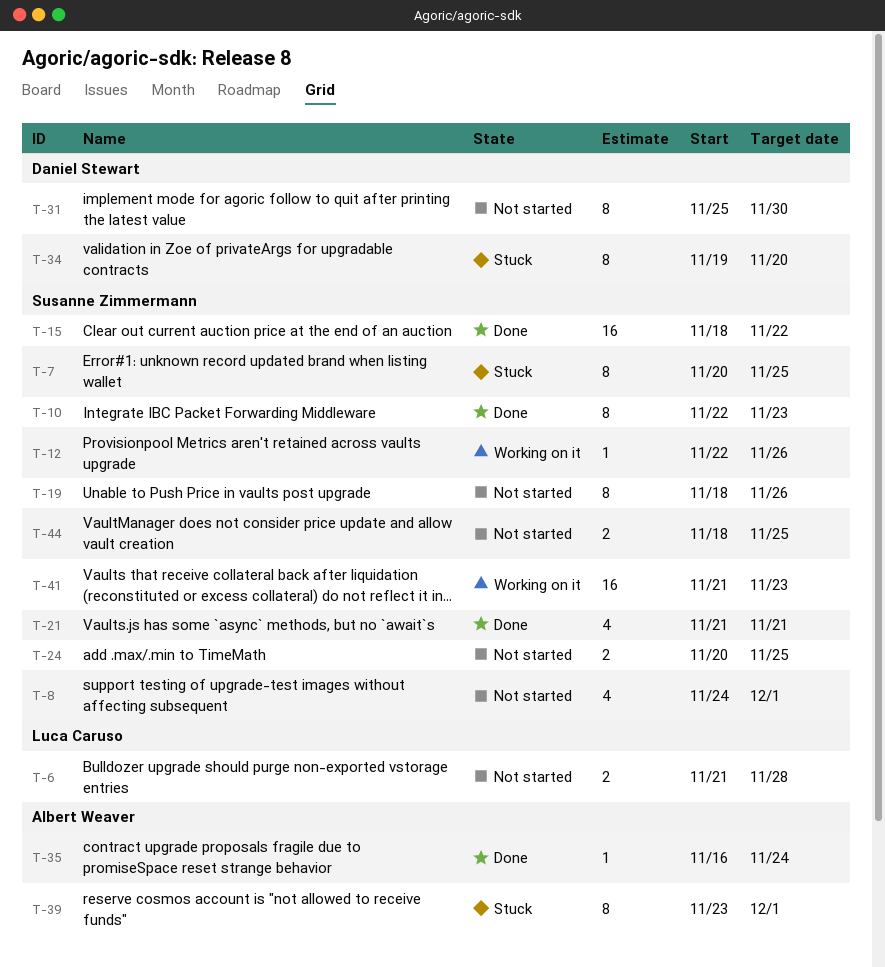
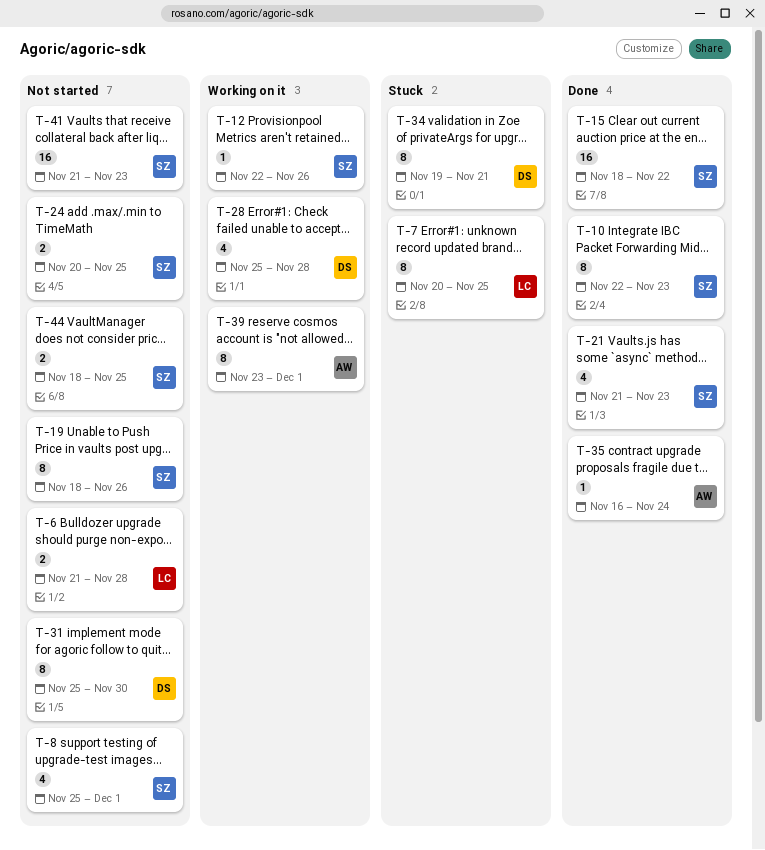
T-7, owner: Susanne Zimmermann -> Luca Caruso
T-8, start: Nov 24 -> Nov 25
T-21, due: Nov 21 -> Nov 23
T-28: none -> present
T-34, due: Nov 20 -> Nov 21
T-39, status: Stuck -> Working on it
T-41, status: Working on it -> Not started

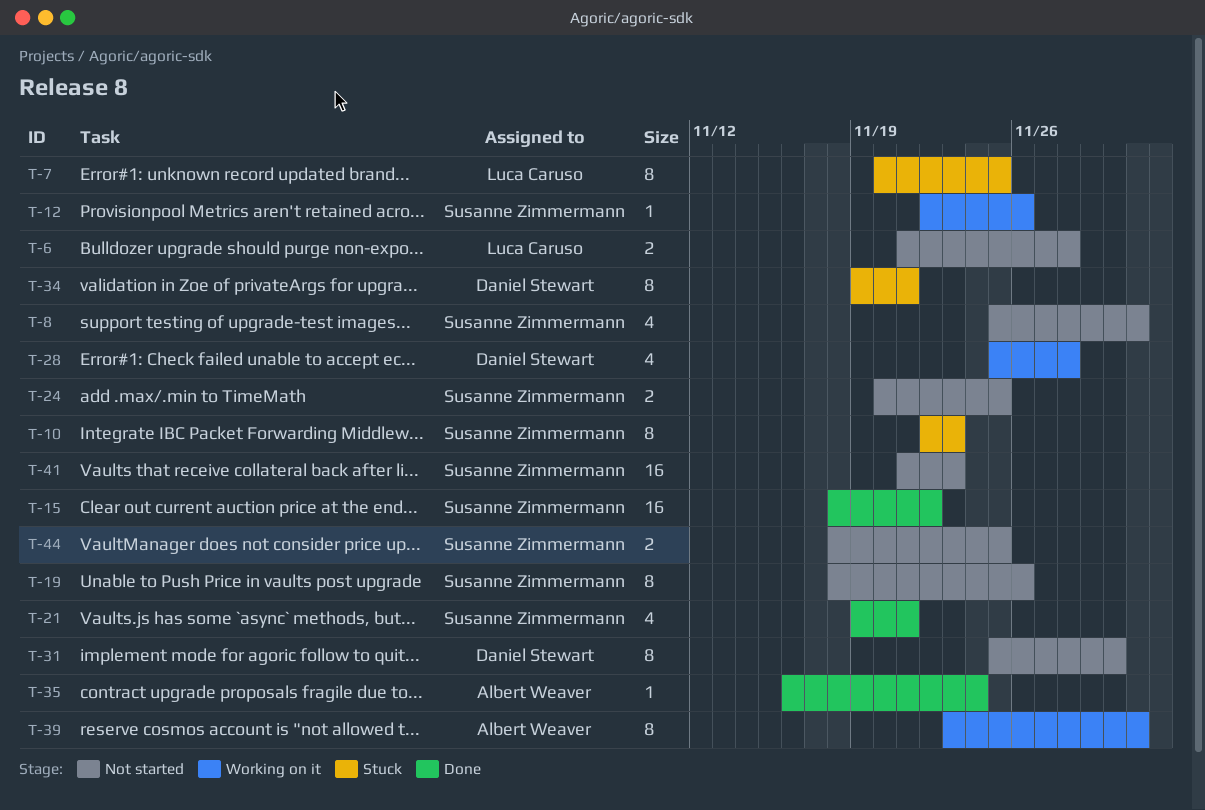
T-10, status: Done -> Stuck
T-21, start: Nov 21 -> Nov 19
T-21, due: Nov 23 -> Nov 21

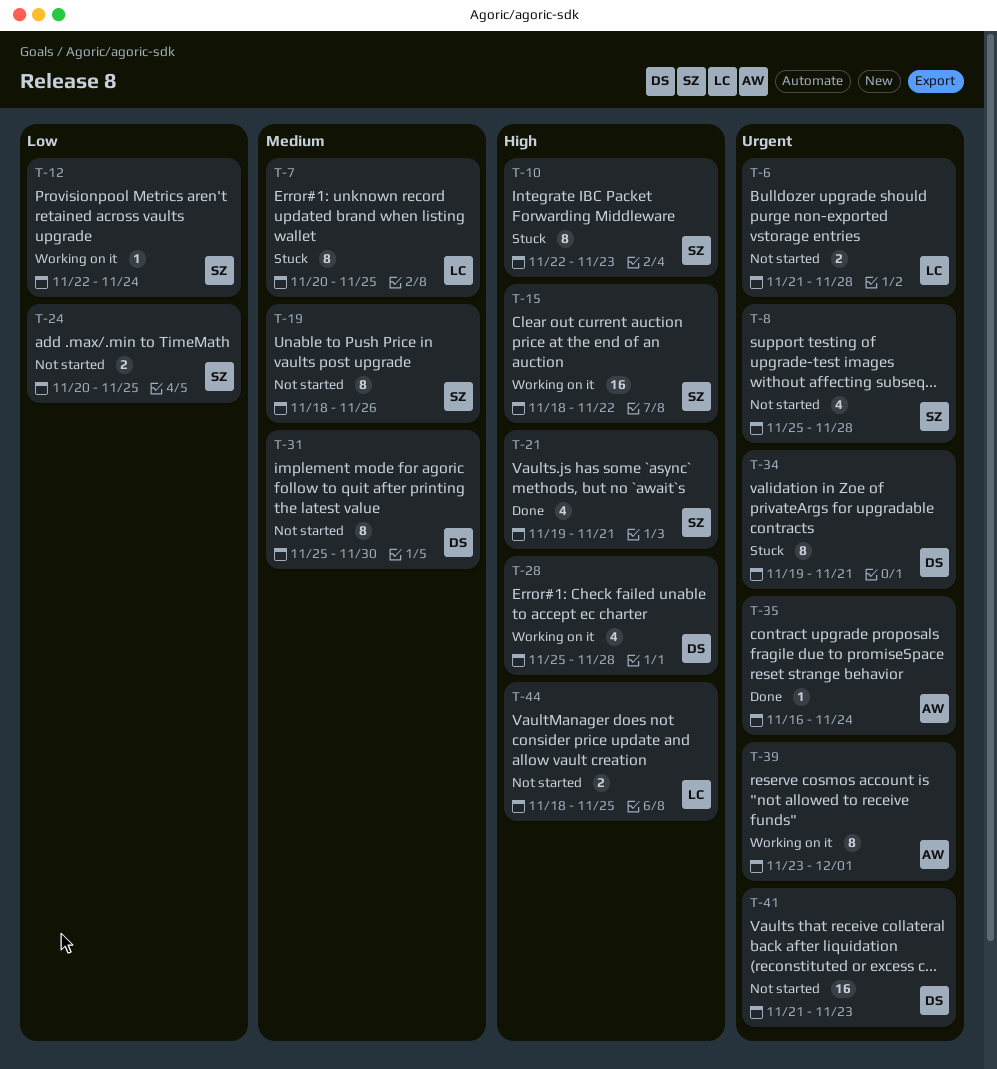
T-8, due: Dec 1 -> Nov 28
T-12, due: Nov 26 -> Nov 24
T-15, status: Done -> Working on it
T-41, owner: Susanne Zimmermann -> Daniel Stewart
T-44, owner: Susanne Zimmermann -> Luca Caruso

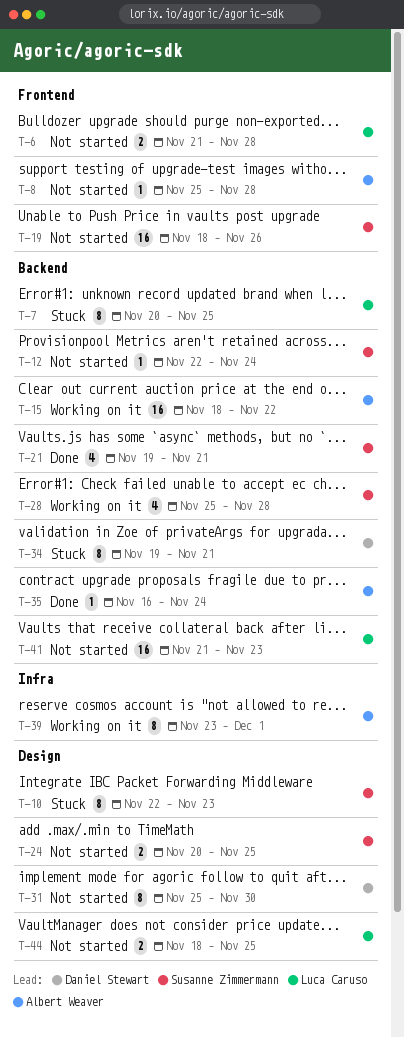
T-8, owner: Susanne Zimmermann -> Albert Weaver
T-8, estimate: 4 -> 1
T-12, status: Working on it -> Not started
T-15, owner: Susanne Zimmermann -> Albert Weaver
T-19, estimate: 8 -> 16
T-28, owner: Daniel Stewart -> Susanne Zimmermann
T-41, owner: Daniel Stewart -> Luca Caruso

